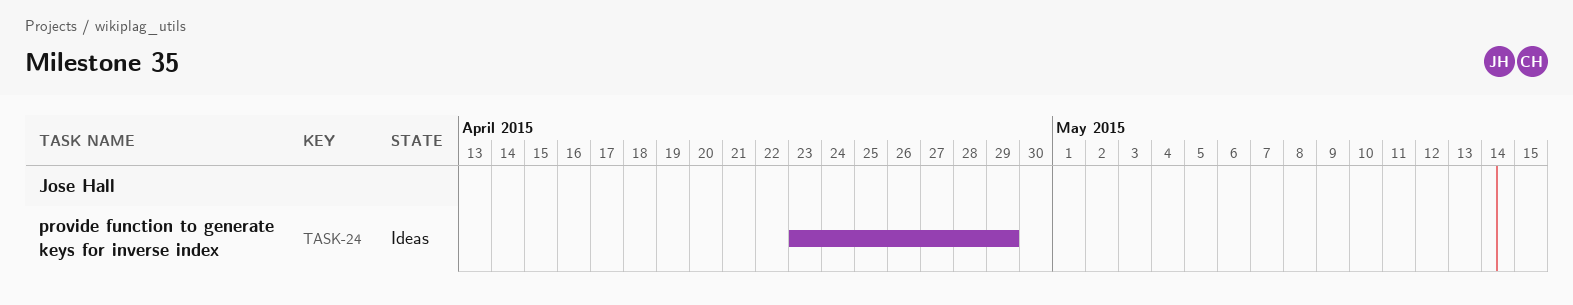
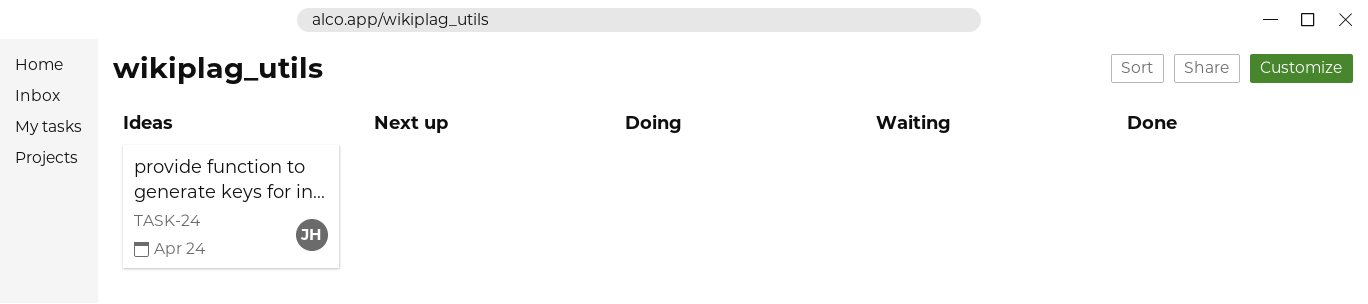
TASK-24, due: Apr 29 -> Apr 24

